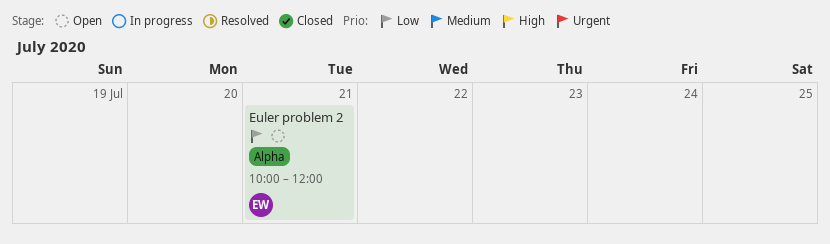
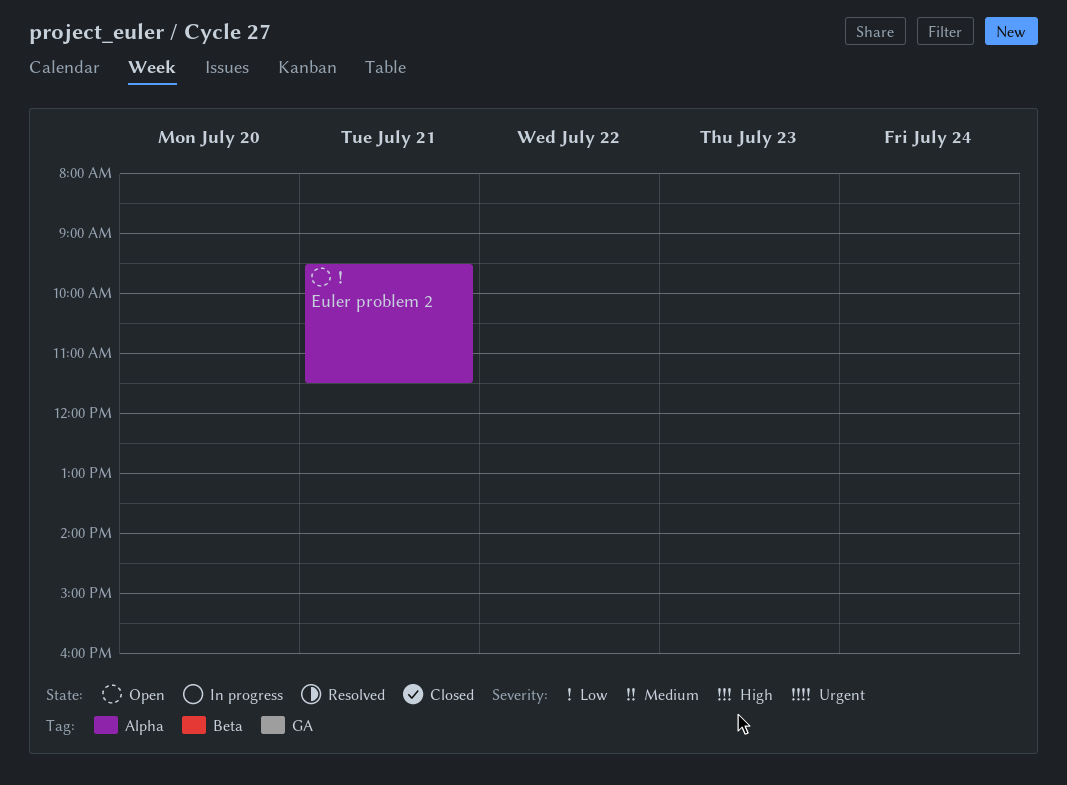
Euler problem 2, begins: 10:00 -> 09:30
Euler problem 2, ends: 12:00 -> 11:30

